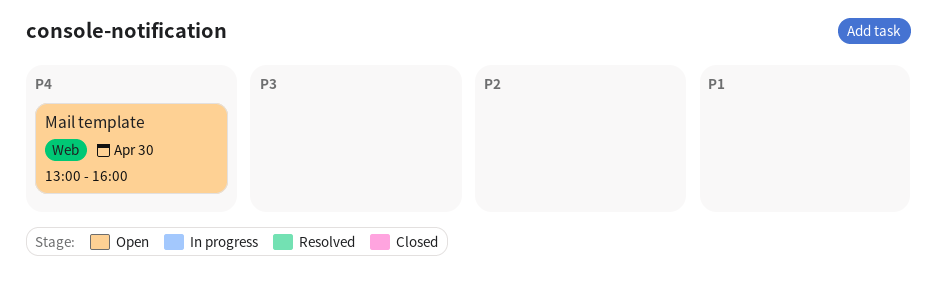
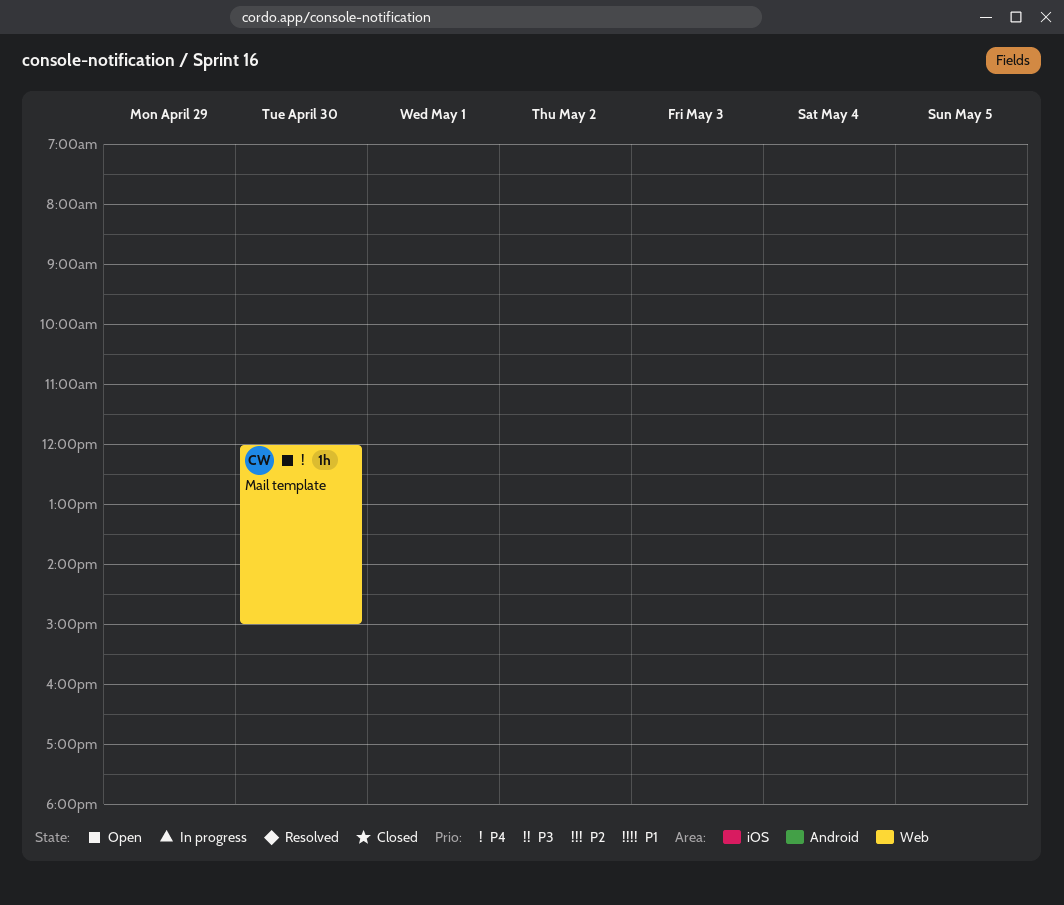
Mail template, begins: 13:00 -> 12:00
Mail template, ends: 16:00 -> 15:00

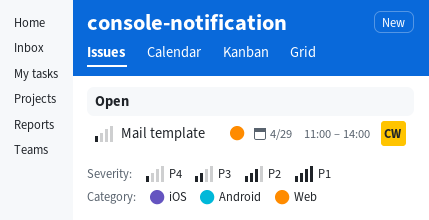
Mail template, day: Apr 30 -> Apr 29
Mail template, begins: 12:00 -> 11:00
Mail template, ends: 15:00 -> 14:00

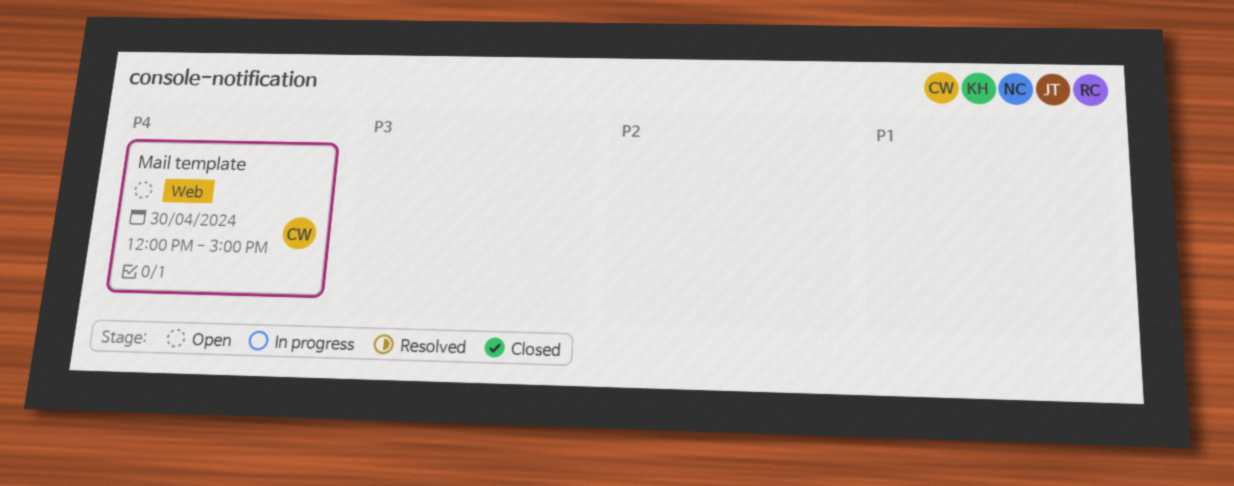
Mail template, day: Apr 29 -> Apr 30
Mail template, begins: 11:00 -> 12:00
Mail template, ends: 14:00 -> 15:00

